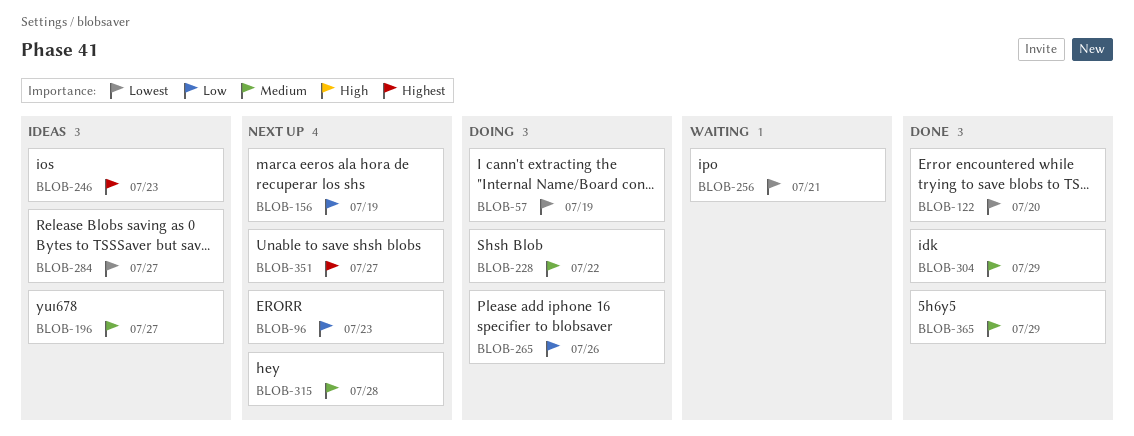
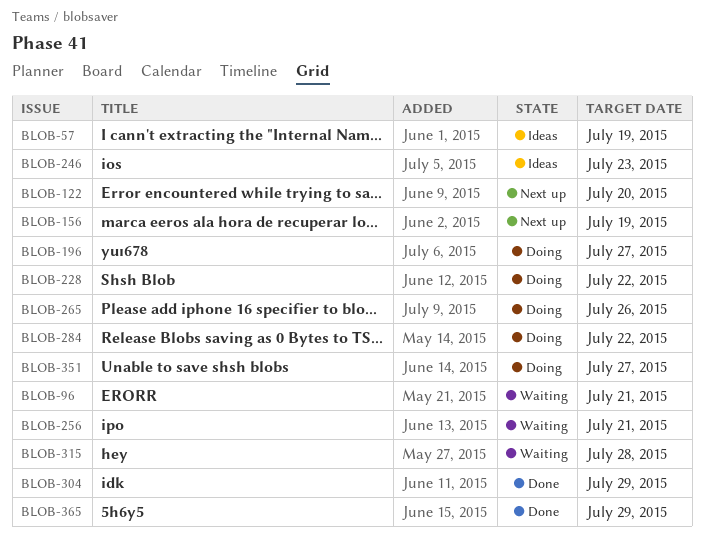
BLOB-57, status: Doing -> Ideas
BLOB-96, status: Next up -> Waiting
BLOB-96, due: Jul 23 -> Jul 21
BLOB-122, status: Done -> Next up
BLOB-196, status: Ideas -> Doing
BLOB-284, status: Ideas -> Doing
BLOB-284, due: Jul 27 -> Jul 22
BLOB-315, status: Next up -> Waiting
BLOB-351, status: Next up -> Doing

